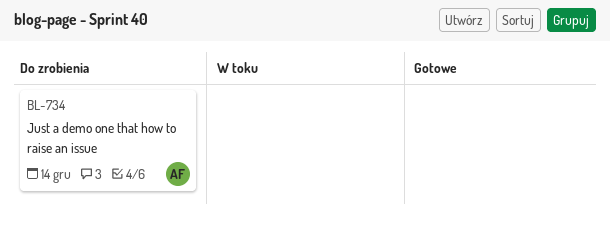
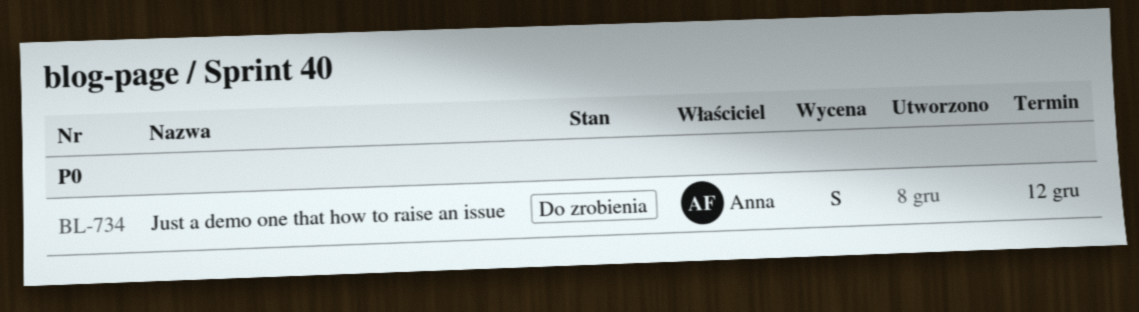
BL-734, due: Dec 14 -> Dec 12

